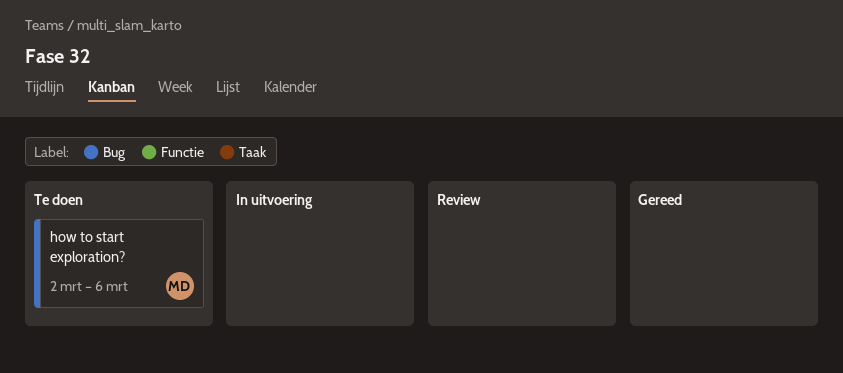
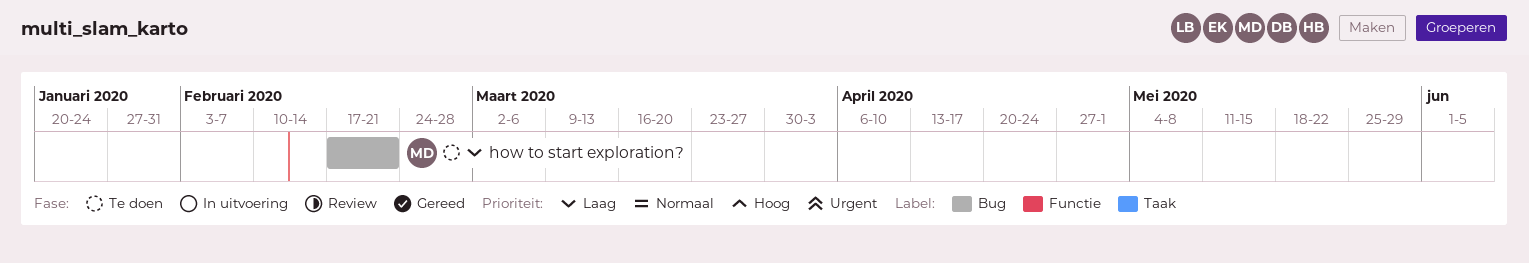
how to start exploration?, start: Mar 2 -> Feb 17
how to start exploration?, due: Mar 6 -> Feb 21

